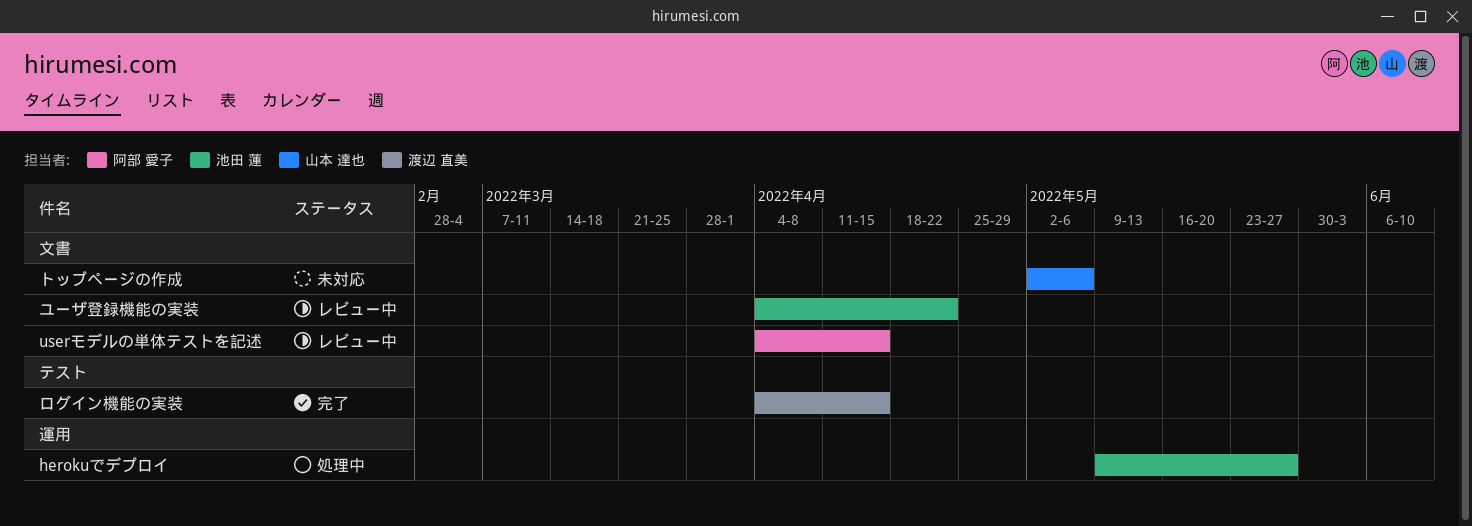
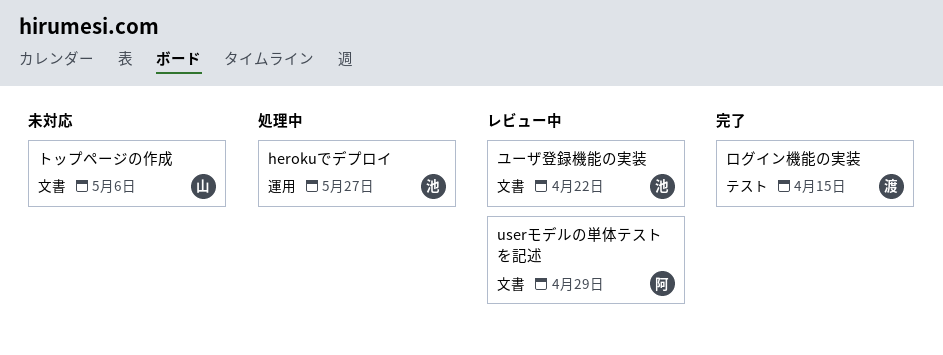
userモデルの単体テストを記述, due: Apr 15 -> Apr 29

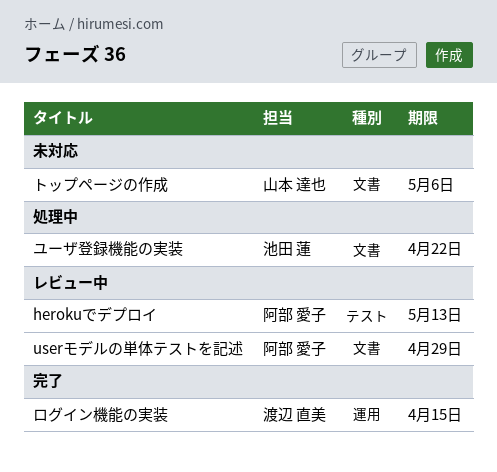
herokuでデプロイ, status: 処理中 -> レビュー中
herokuでデプロイ, owner: 池田 蓮 -> 阿部 愛子
herokuでデプロイ, label: 運用 -> テスト
herokuでデプロイ, due: May 27 -> May 13
ユーザ登録機能の実装, status: レビュー中 -> 処理中
ログイン機能の実装, label: テスト -> 運用

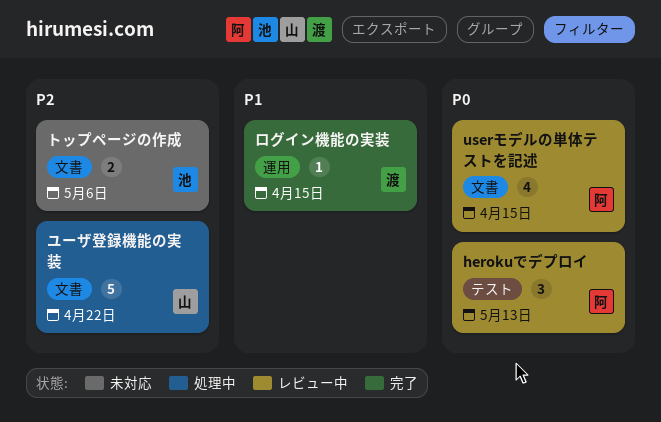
userモデルの単体テストを記述, due: Apr 29 -> Apr 15
トップページの作成, owner: 山本 達也 -> 池田 蓮
ユーザ登録機能の実装, owner: 池田 蓮 -> 山本 達也

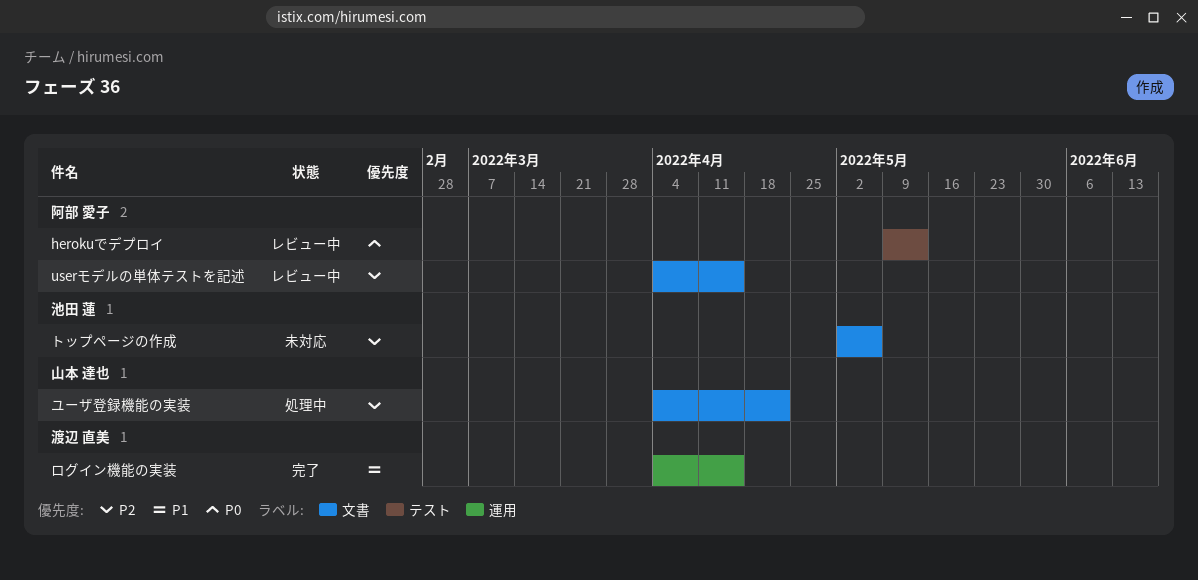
userモデルの単体テストを記述, priority: P0 -> P2

